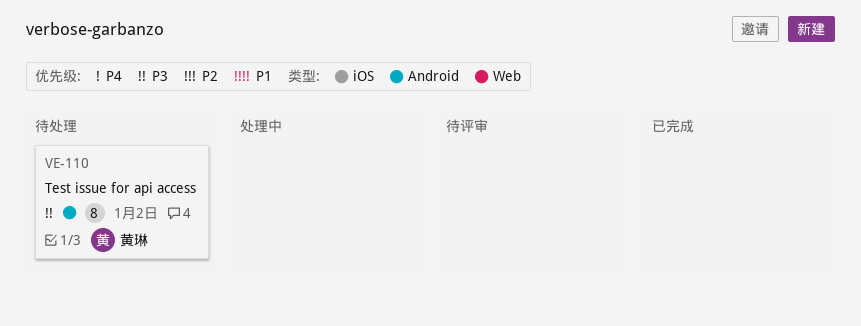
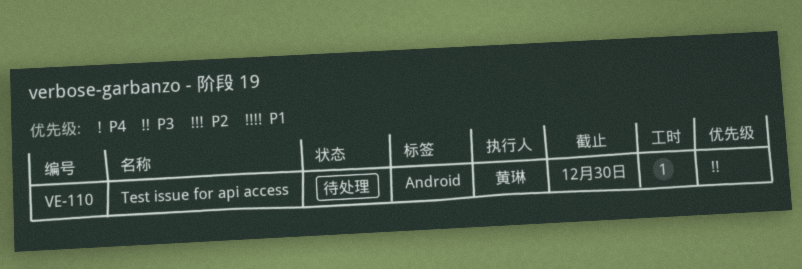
VE-110, estimate: 8 -> 1
VE-110, due: Jan 2 -> Dec 30

